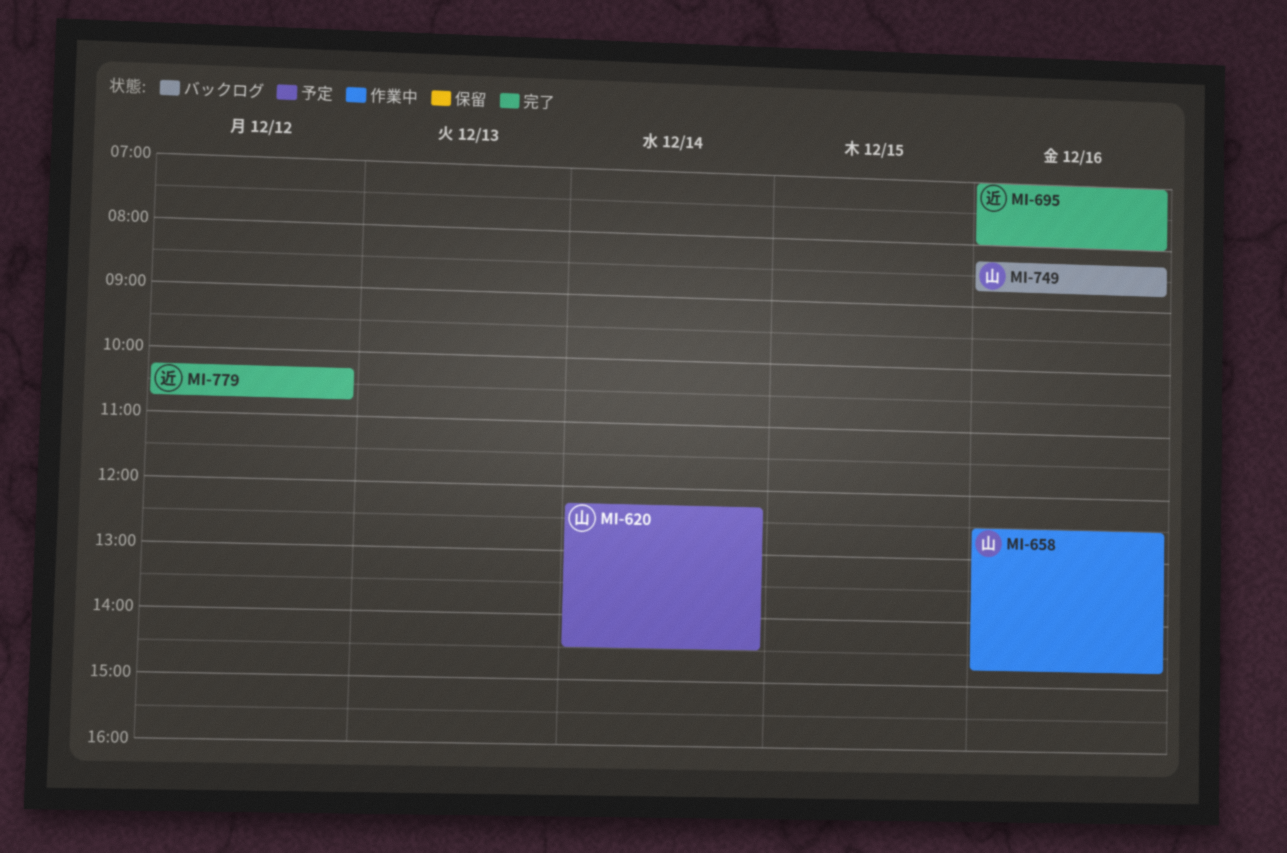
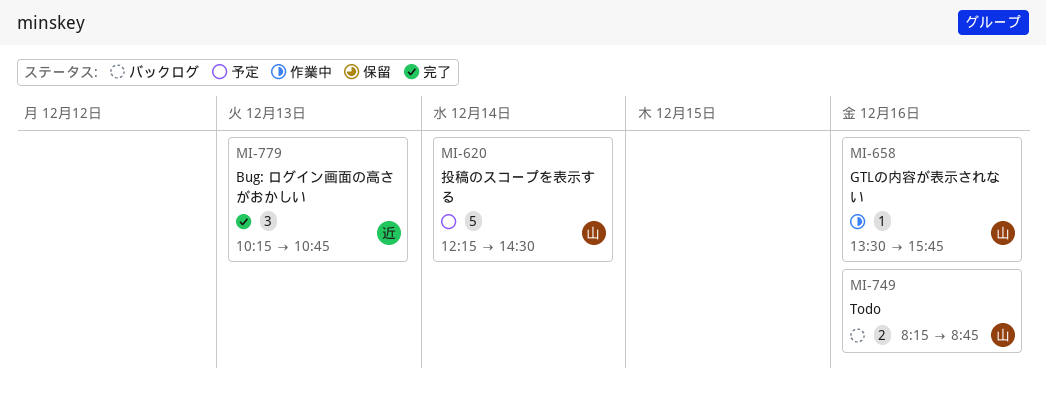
MI-658, begins: 12:30 -> 13:30
MI-658, ends: 14:45 -> 15:45
MI-695: present -> none
MI-779, day: Dec 12 -> Dec 13

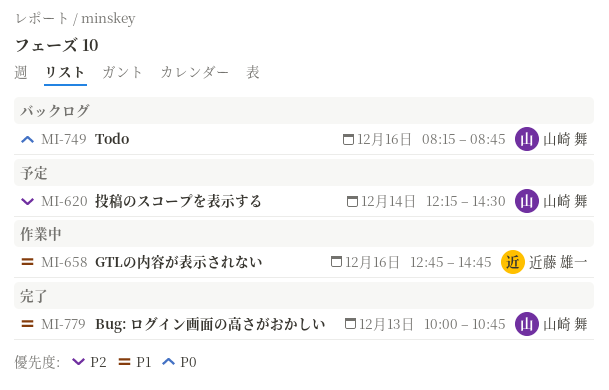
MI-658, owner: 山崎 舞 -> 近藤 雄一
MI-658, begins: 13:30 -> 12:45
MI-658, ends: 15:45 -> 14:45
MI-779, owner: 近藤 雄一 -> 山崎 舞
MI-779, begins: 10:15 -> 10:00

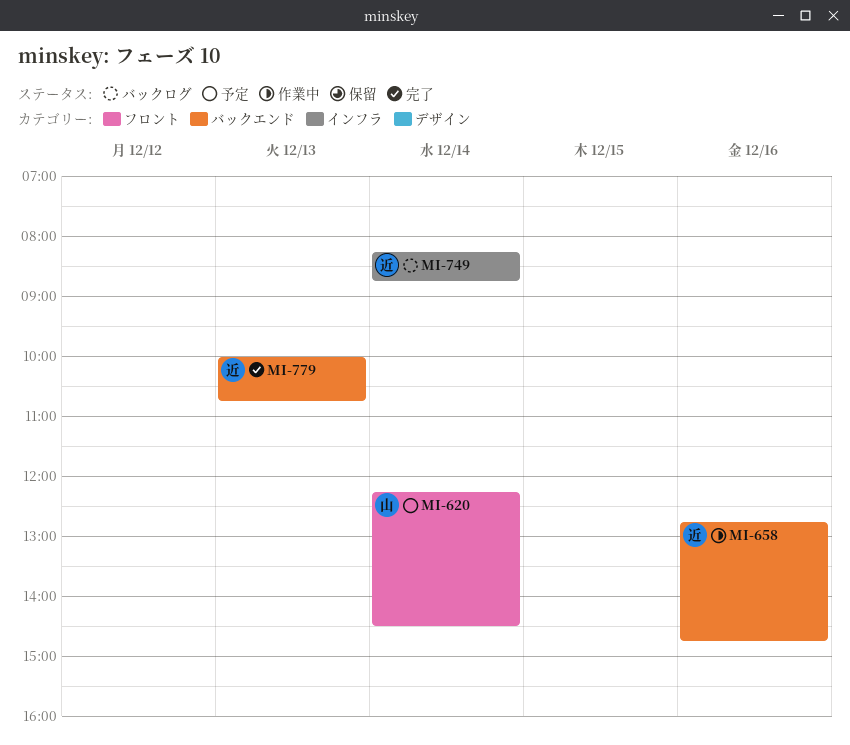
MI-749, owner: 山崎 舞 -> 近藤 雄一
MI-749, day: Dec 16 -> Dec 14
MI-779, owner: 山崎 舞 -> 近藤 雄一

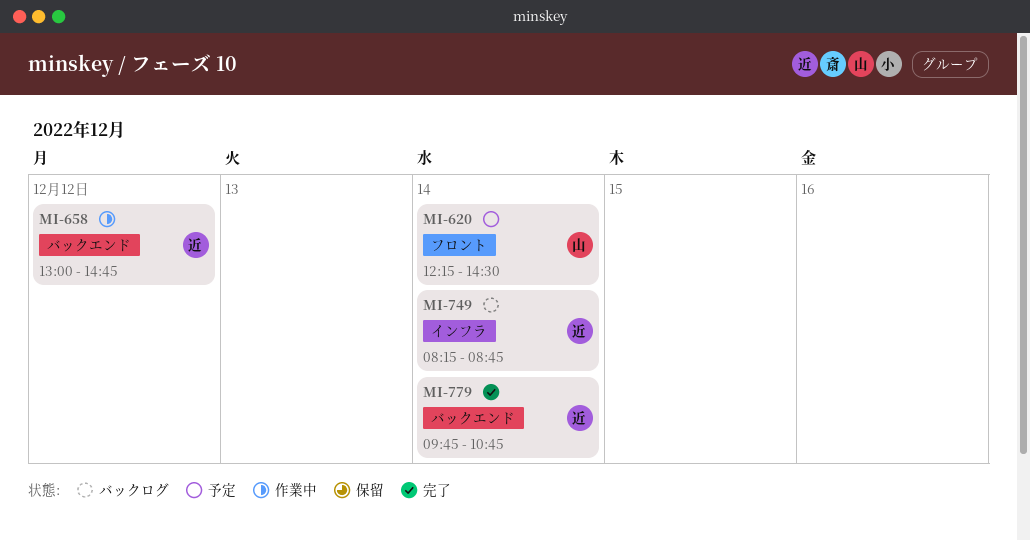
MI-658, day: Dec 16 -> Dec 12
MI-658, begins: 12:45 -> 13:00
MI-779, day: Dec 13 -> Dec 14
MI-779, begins: 10:00 -> 09:45

